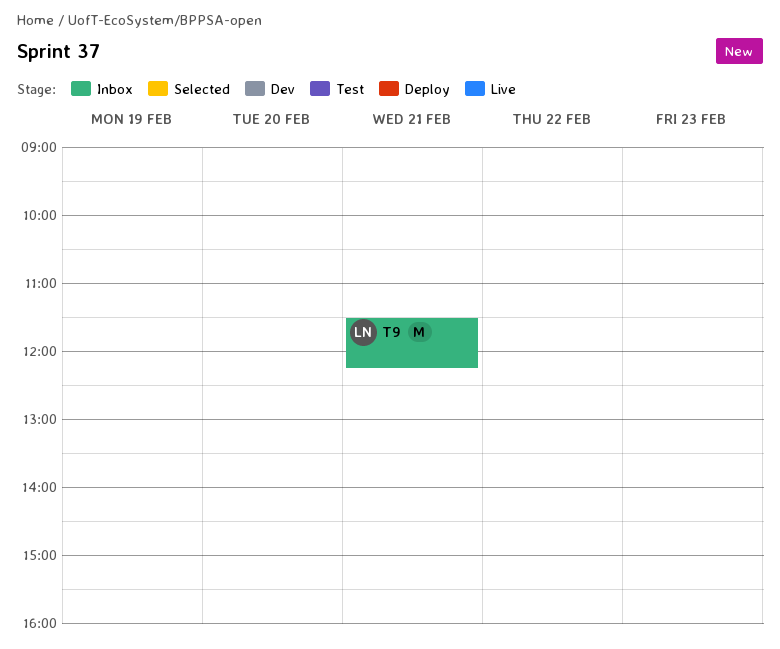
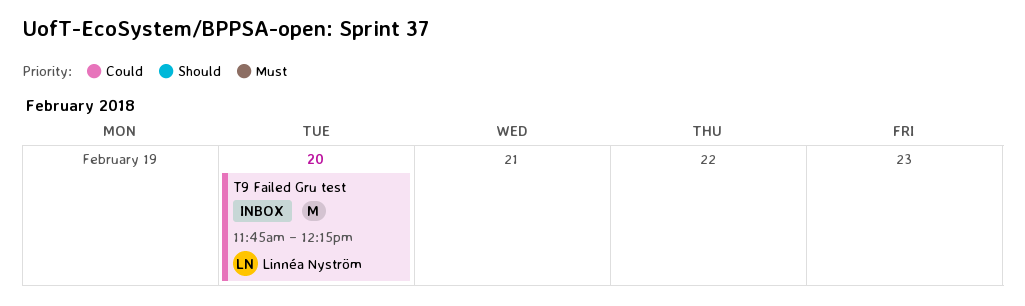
T9, day: Feb 21 -> Feb 20
T9, begins: 11:30 -> 11:45

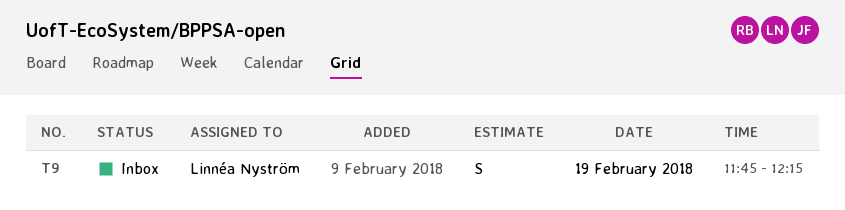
T9, estimate: M -> S
T9, day: Feb 20 -> Feb 19

